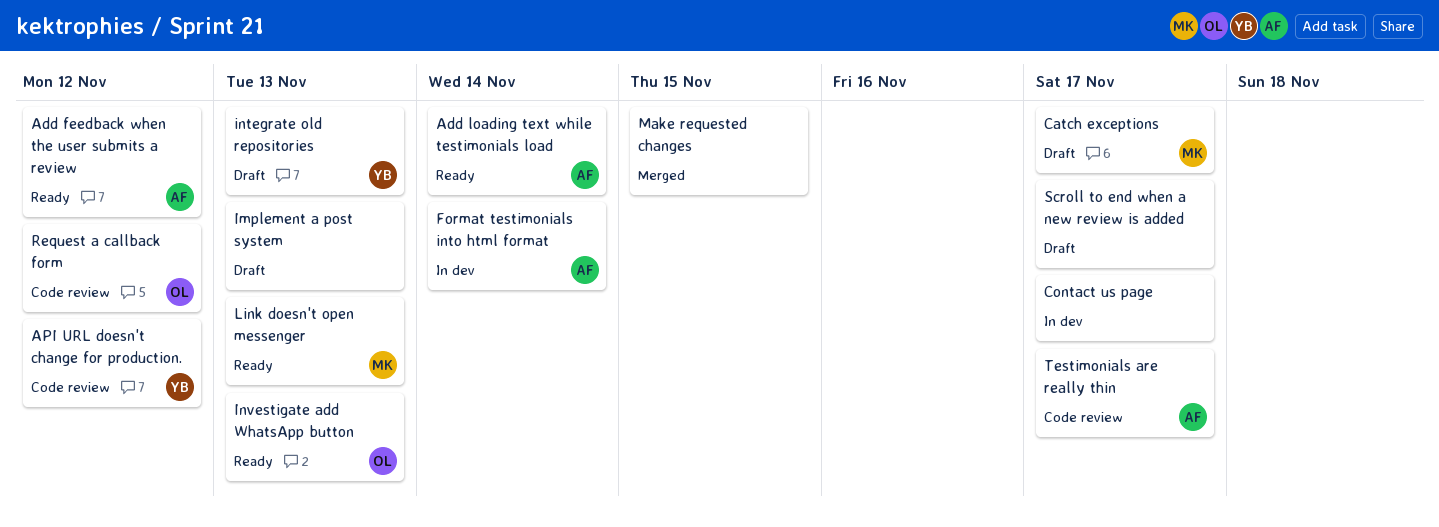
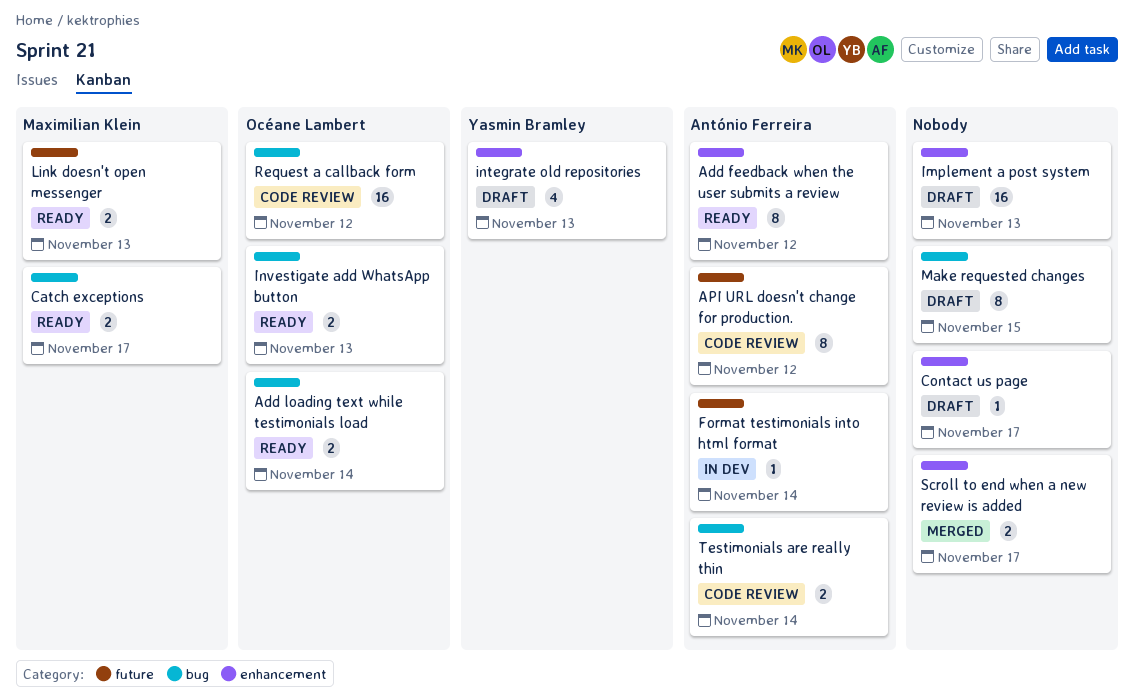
Add loading text while testimonials load, owner: António Ferreira -> Océane Lambert
API URL doesn't change for production., owner: Yasmin Bramley -> António Ferreira
Catch exceptions, status: Draft -> Ready
Contact us page, status: In dev -> Draft
Make requested changes, status: Merged -> Draft
Scroll to end when a new review is added, status: Draft -> Merged
Testimonials are really thin, due: Nov 17 -> Nov 14

